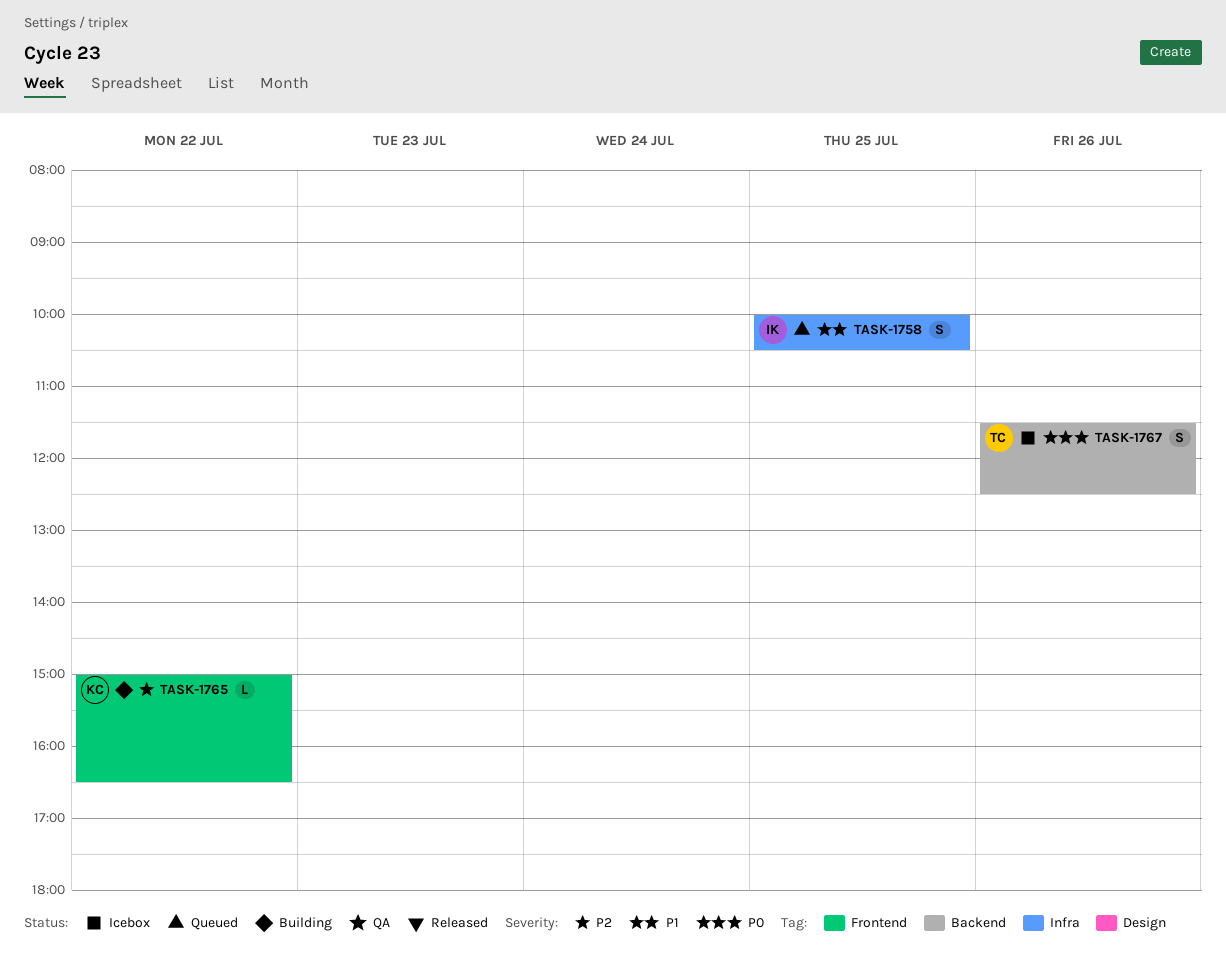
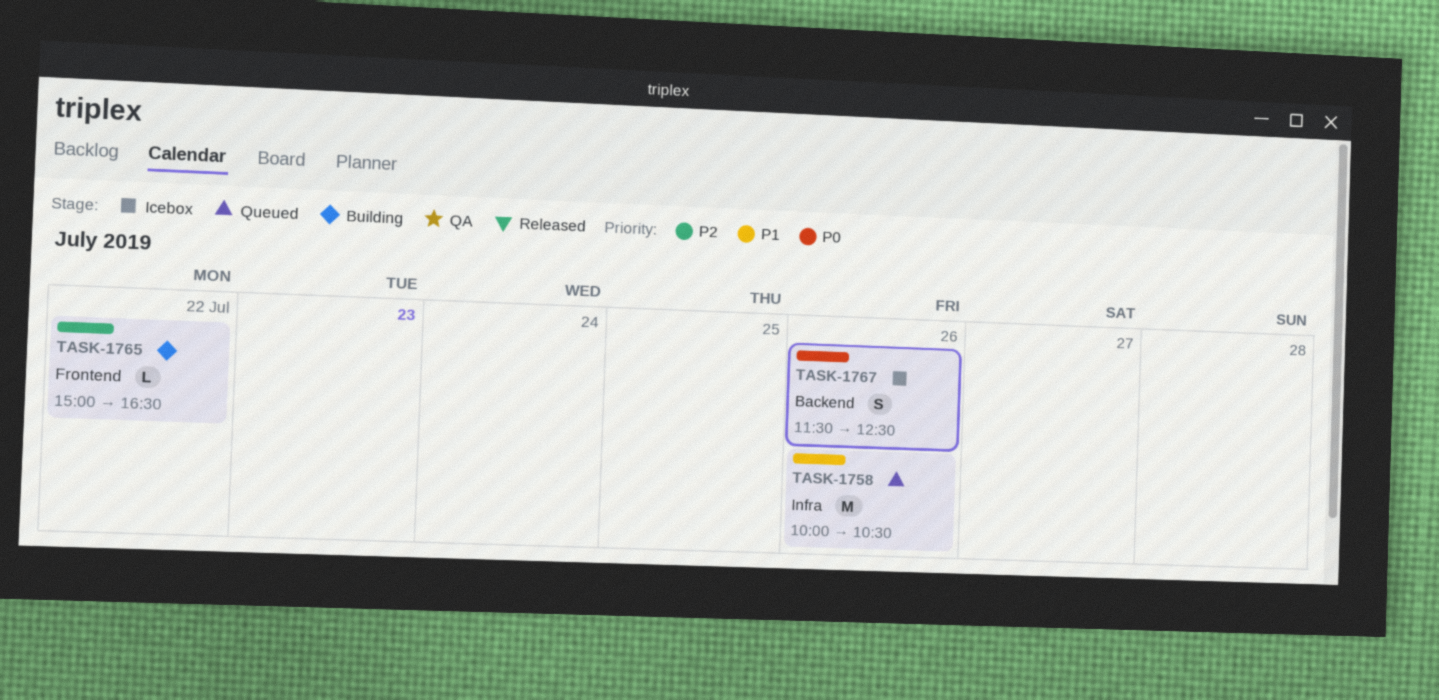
TASK-1758, estimate: S -> M
TASK-1758, day: Jul 25 -> Jul 26

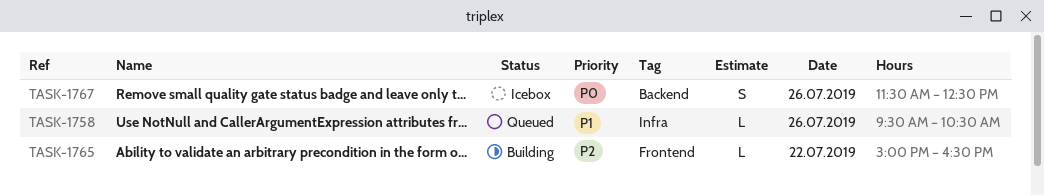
TASK-1758, estimate: M -> L
TASK-1758, begins: 10:00 -> 09:30

